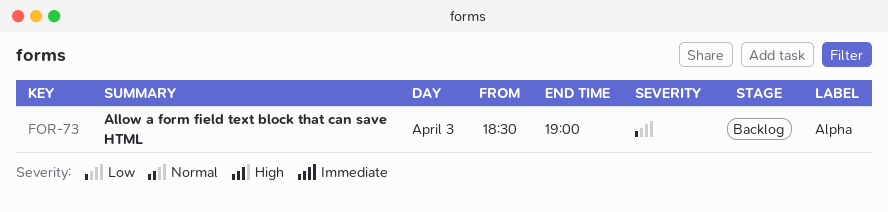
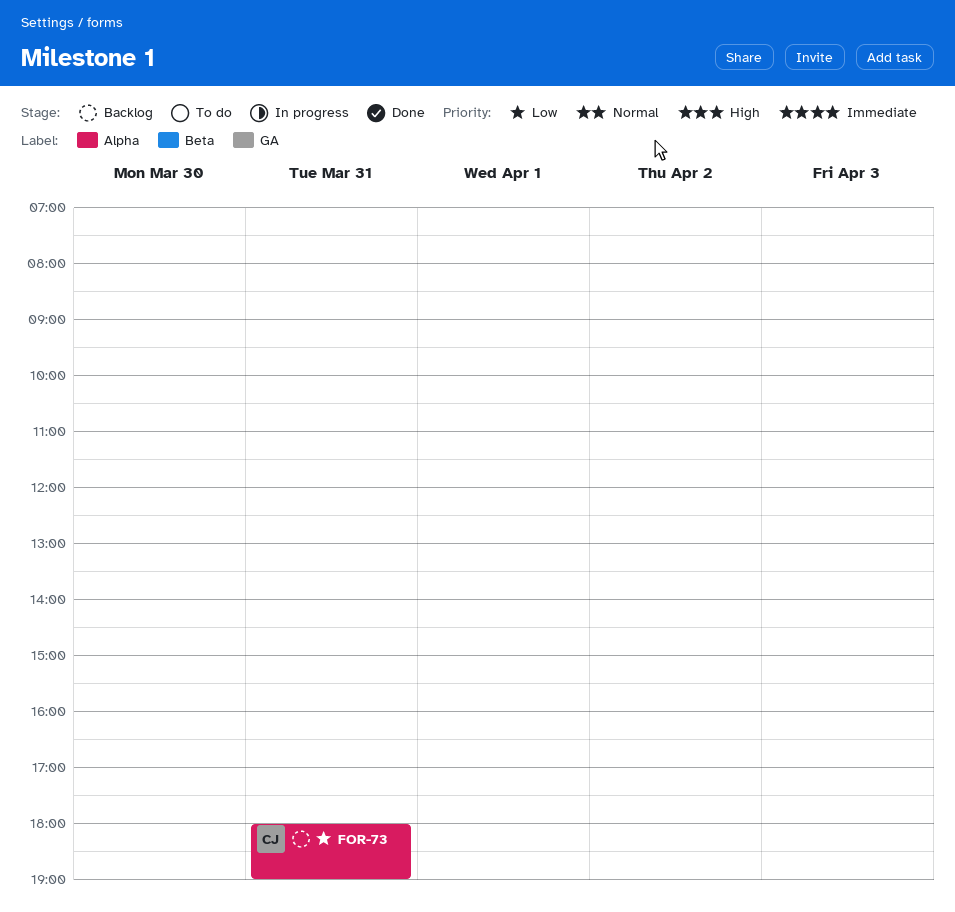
FOR-73, day: Apr 3 -> Mar 31
FOR-73, begins: 18:30 -> 18:00

